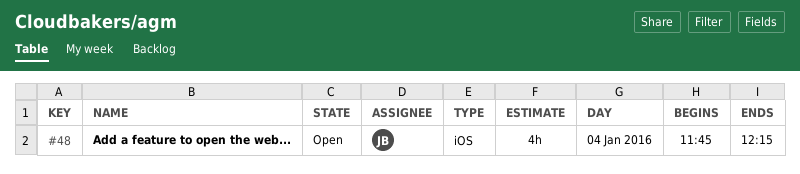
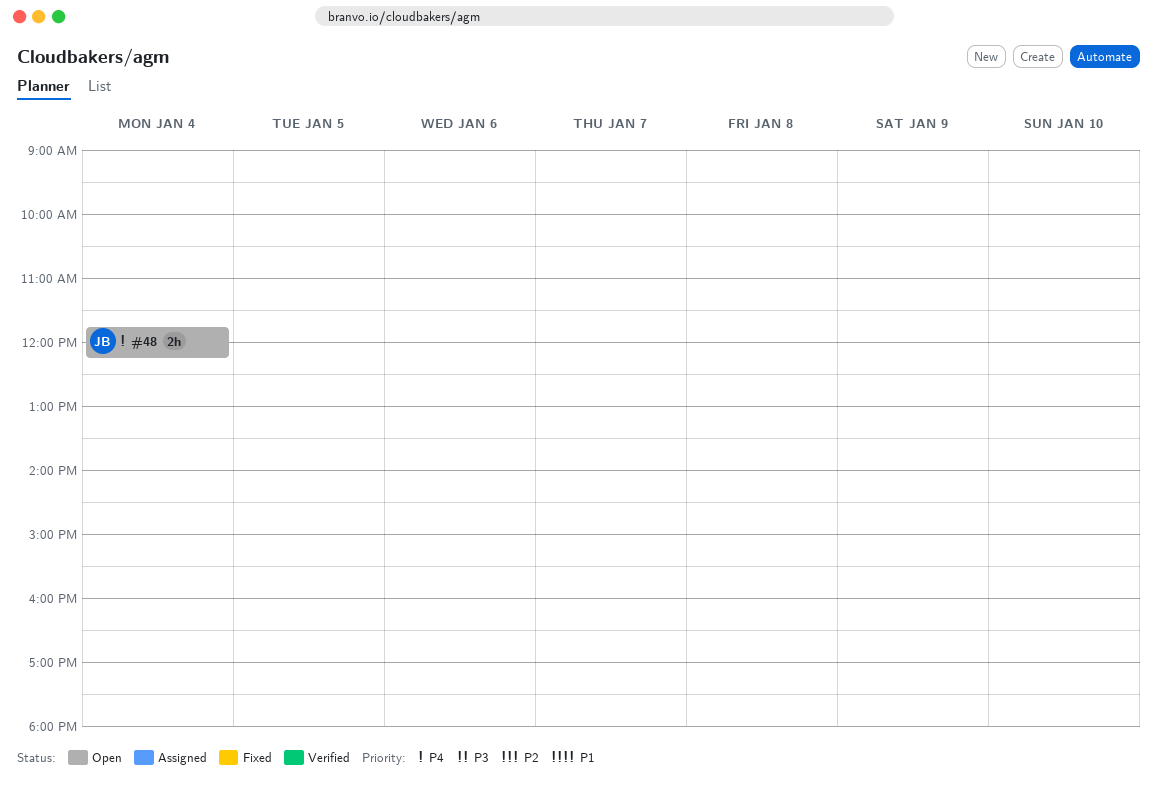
#48, estimate: 4h -> 2h

